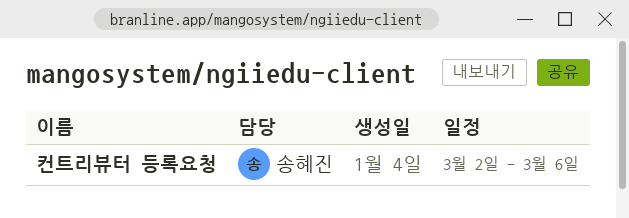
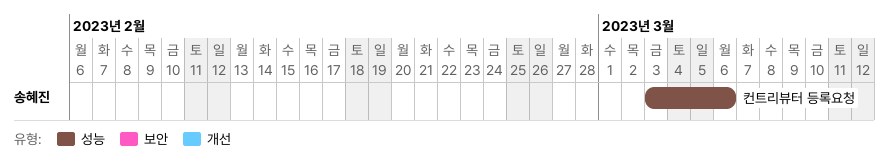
컨트리뷰터 등록요청, start: Mar 2 -> Mar 3

